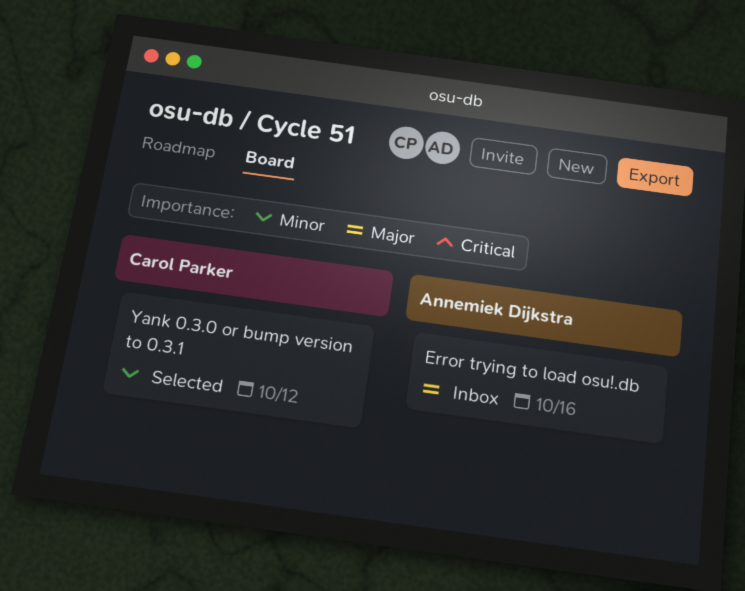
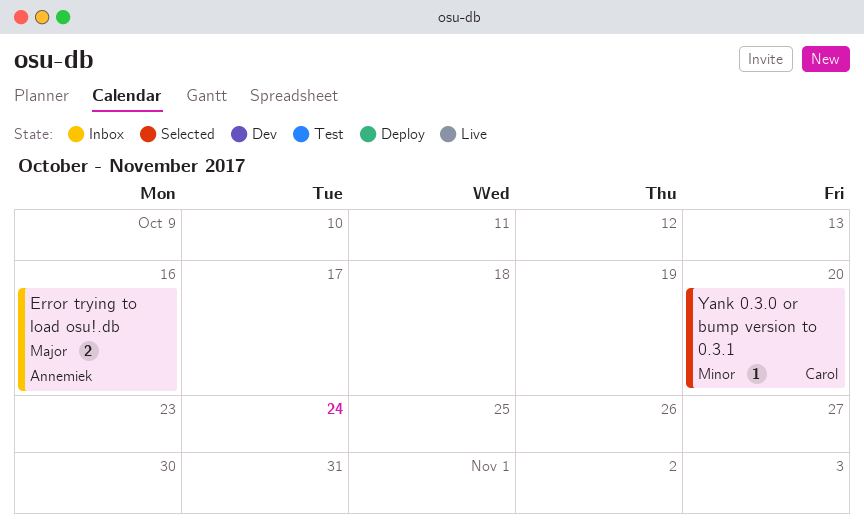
Yank 0.3.0 or bump version to 0.3.1, due: Oct 12 -> Oct 20

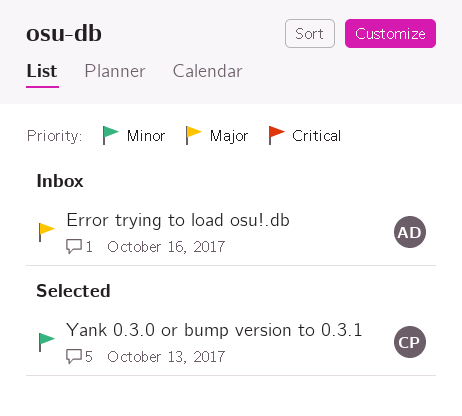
Yank 0.3.0 or bump version to 0.3.1, due: Oct 20 -> Oct 13

